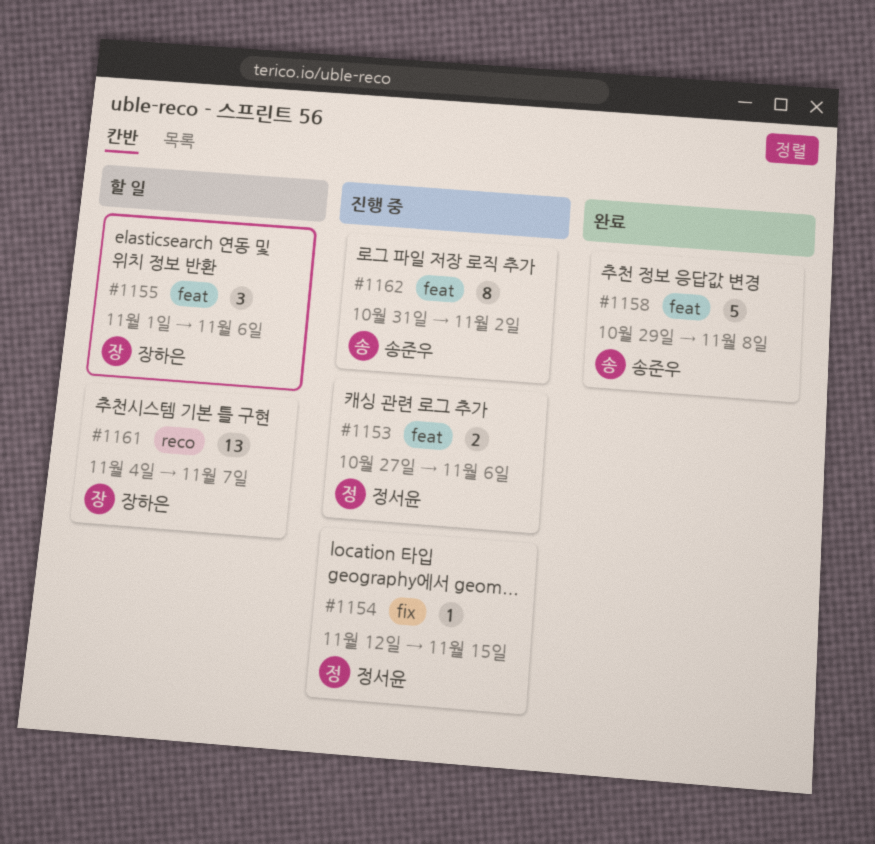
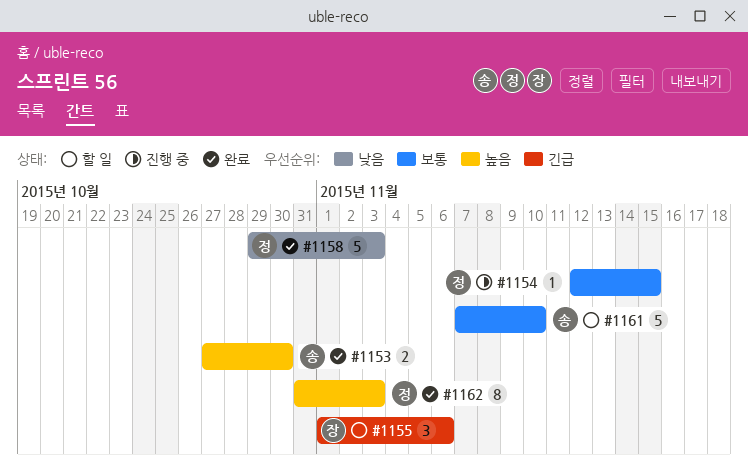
#1153, status: 진행 중 -> 완료
#1153, owner: 정서윤 -> 송준우
#1153, due: Nov 6 -> Oct 30
#1158, owner: 송준우 -> 정서윤
#1158, due: Nov 8 -> Nov 3
#1161, owner: 장하은 -> 송준우
#1161, estimate: 13 -> 5
#1161, start: Nov 4 -> Nov 7
#1161, due: Nov 7 -> Nov 10
#1162, status: 진행 중 -> 완료
#1162, owner: 송준우 -> 정서윤
#1162, due: Nov 2 -> Nov 3

